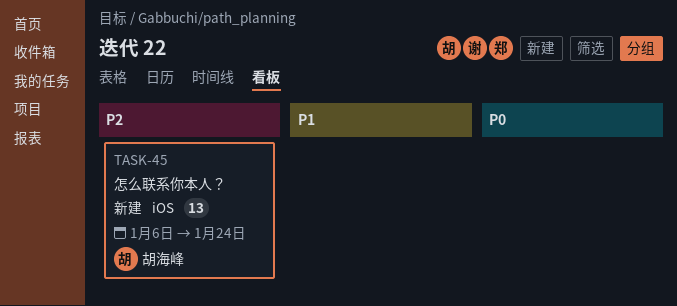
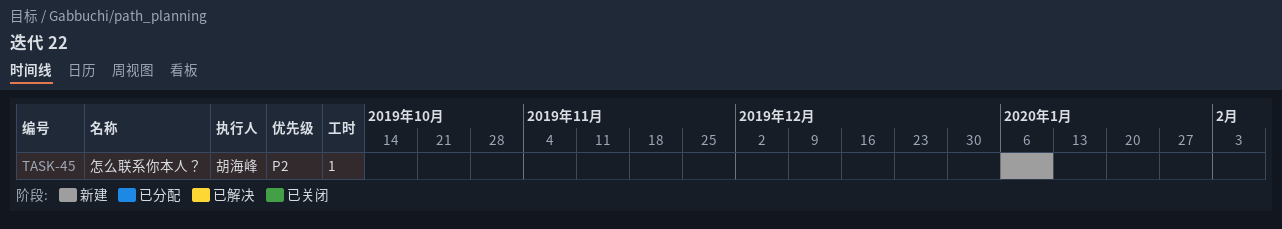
TASK-45, estimate: 13 -> 1
TASK-45, due: Jan 24 -> Jan 10

